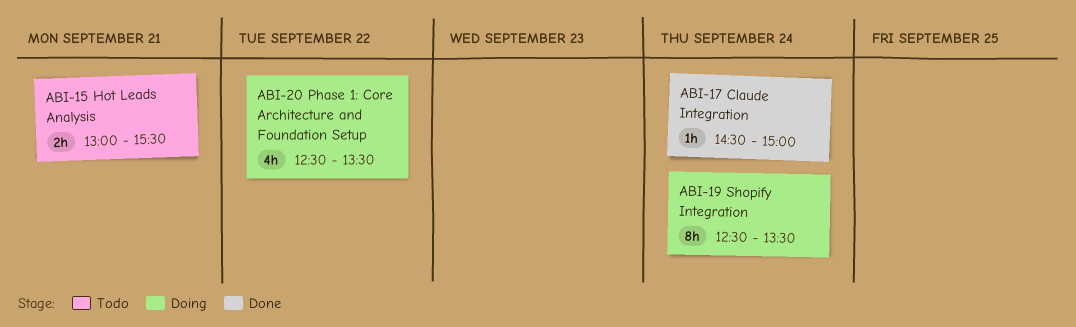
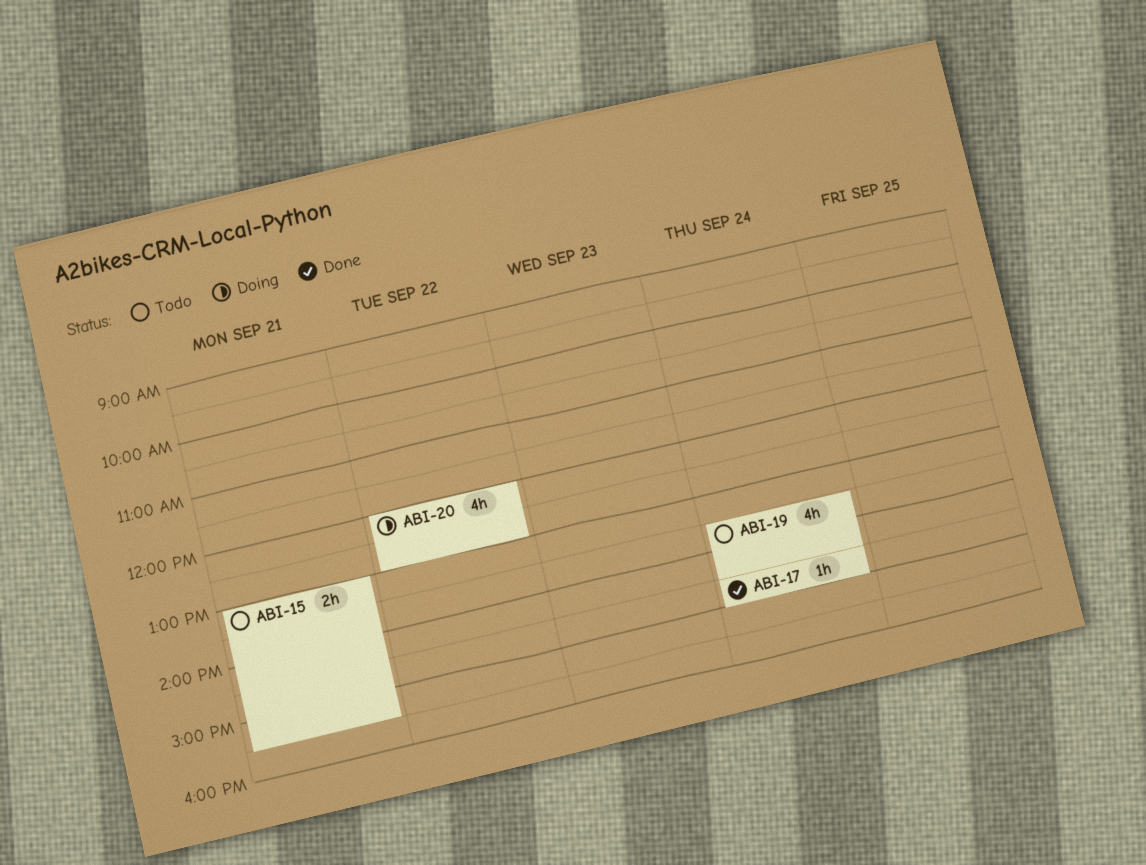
ABI-19, status: Doing -> Todo
ABI-19, estimate: 8h -> 4h
ABI-19, begins: 12:30 -> 13:30
ABI-19, ends: 13:30 -> 14:30
ABI-20, begins: 12:30 -> 12:00
ABI-20, ends: 13:30 -> 13:00

